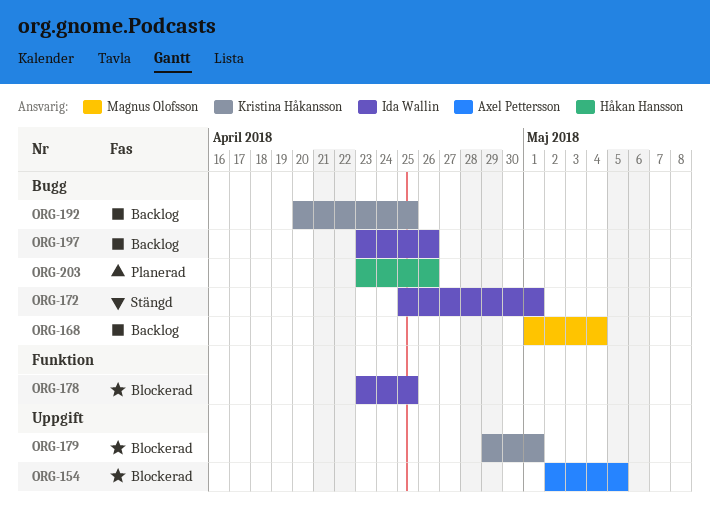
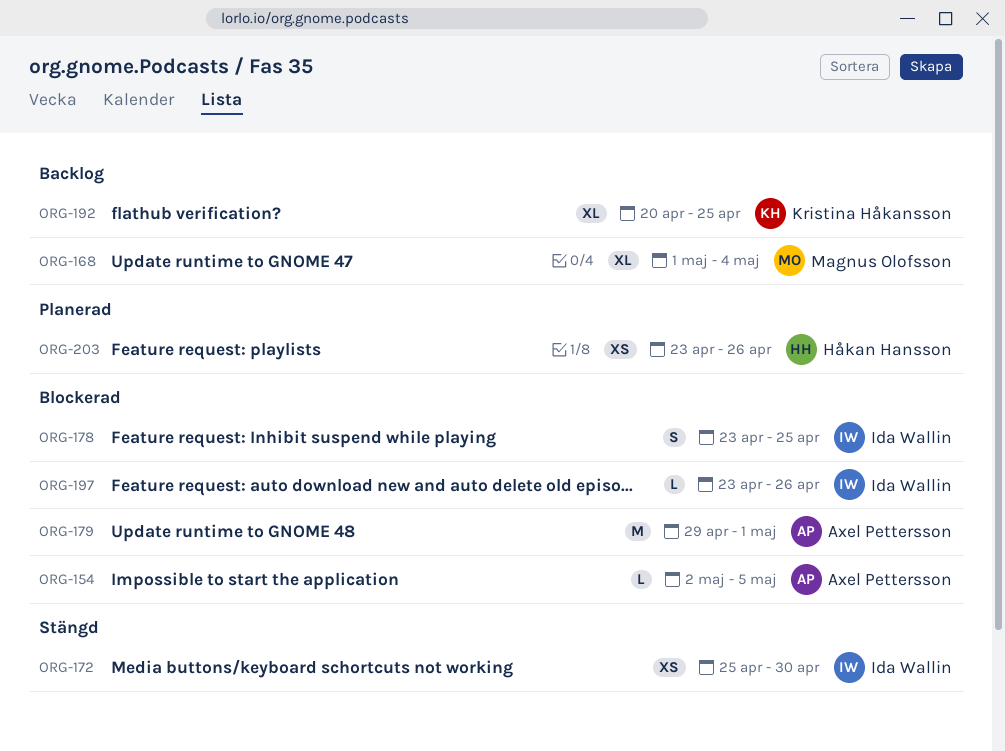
ORG-172, due: May 1 -> Apr 30
ORG-179, owner: Kristina Håkansson -> Axel Pettersson
ORG-197, status: Backlog -> Blockerad

